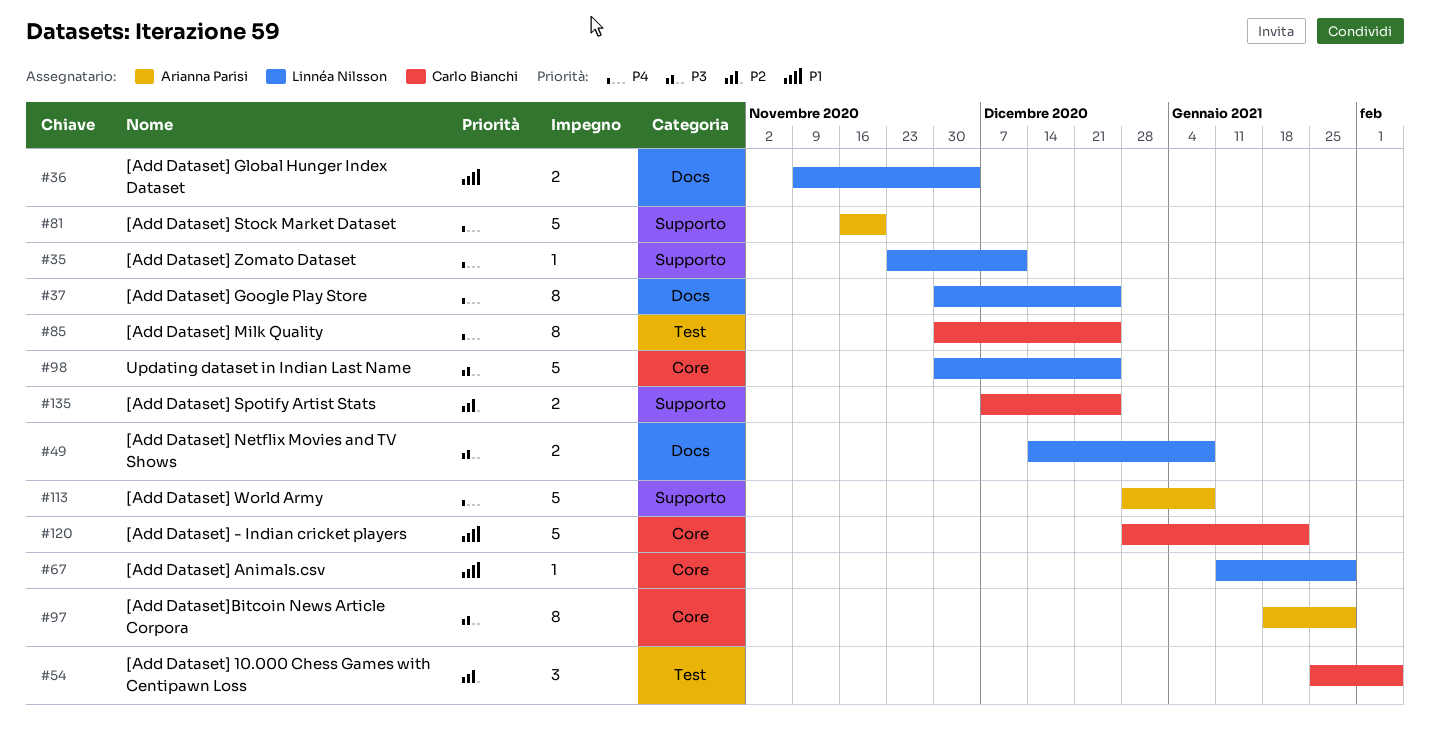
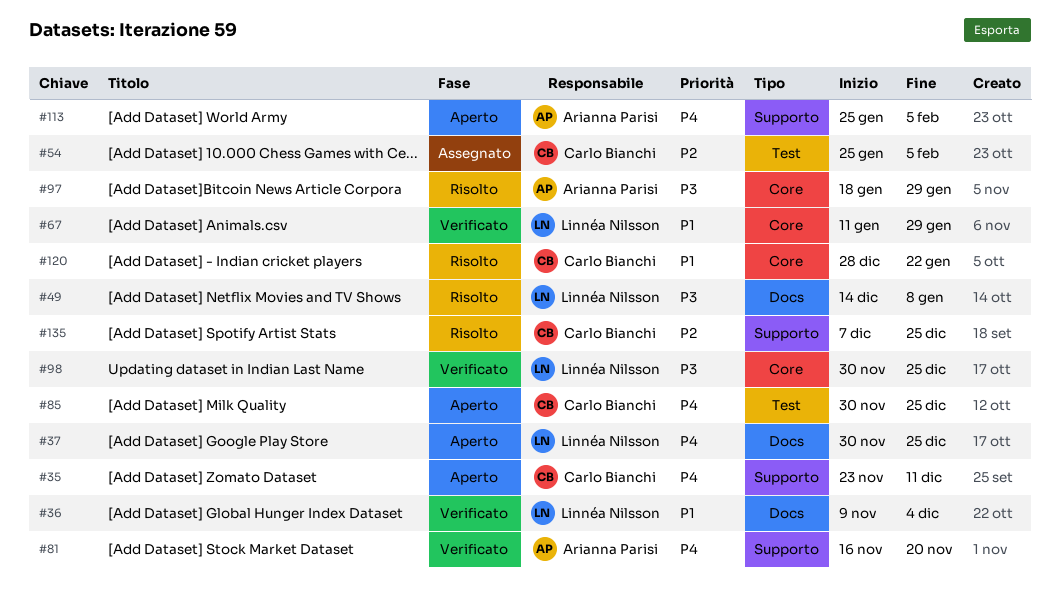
#35, owner: Linnéa Nilsson -> Carlo Bianchi
#113, start: Dec 28 -> Jan 25
#113, due: Jan 8 -> Feb 5

